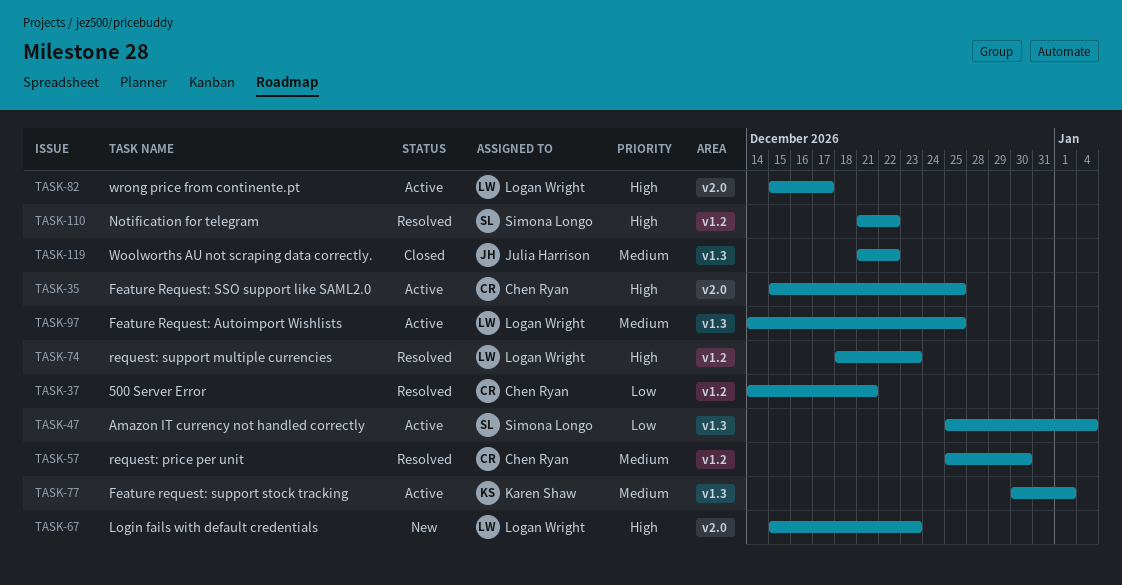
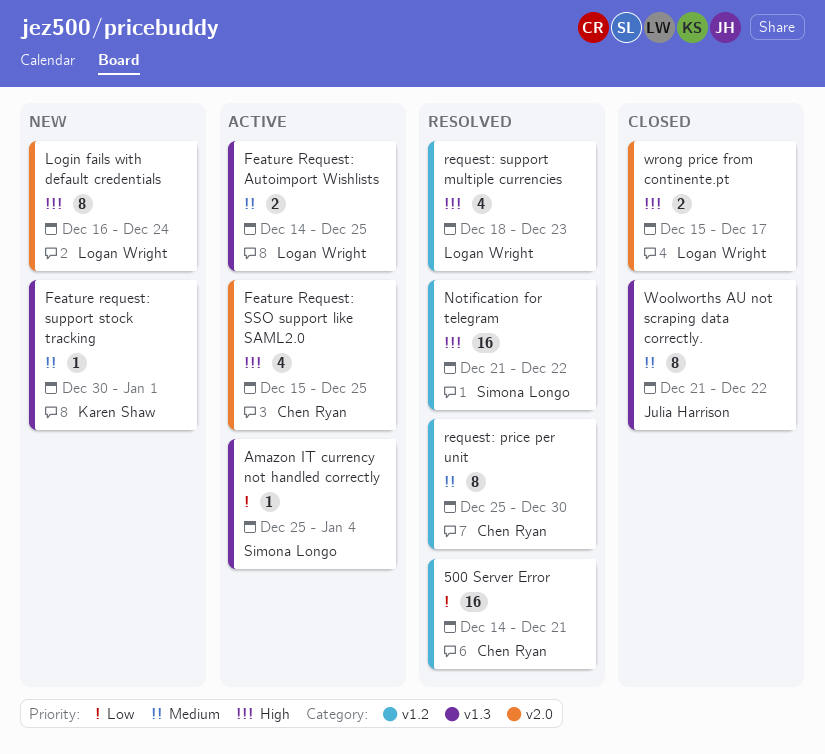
Feature request: support stock tracking, status: Active -> New
Login fails with default credentials, start: Dec 15 -> Dec 16
Login fails with default credentials, due: Dec 23 -> Dec 24
wrong price from continente.pt, status: Active -> Closed

